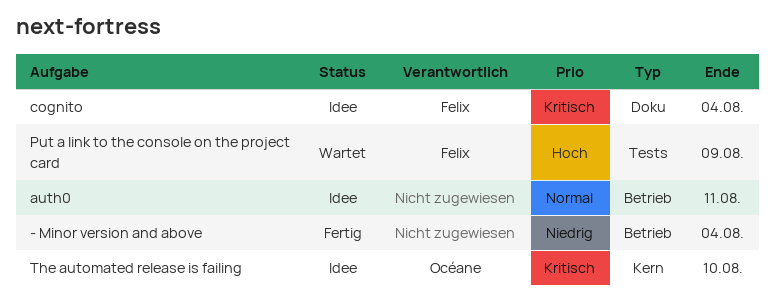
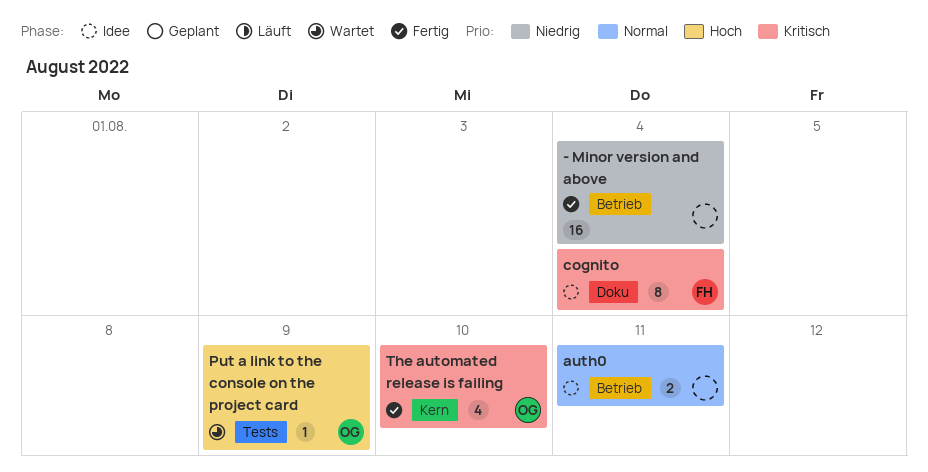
Put a link to the console on the project card, owner: Felix -> Océane
The automated release is failing, status: Idee -> Fertig

